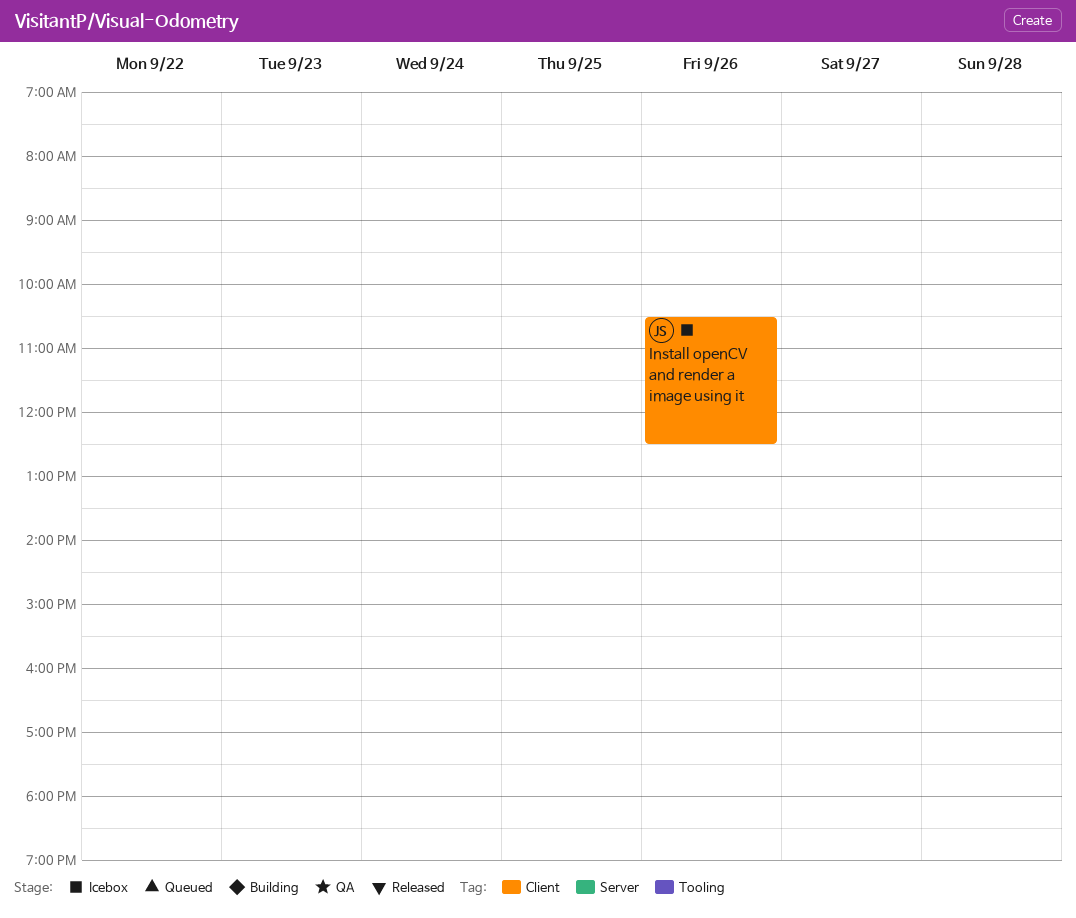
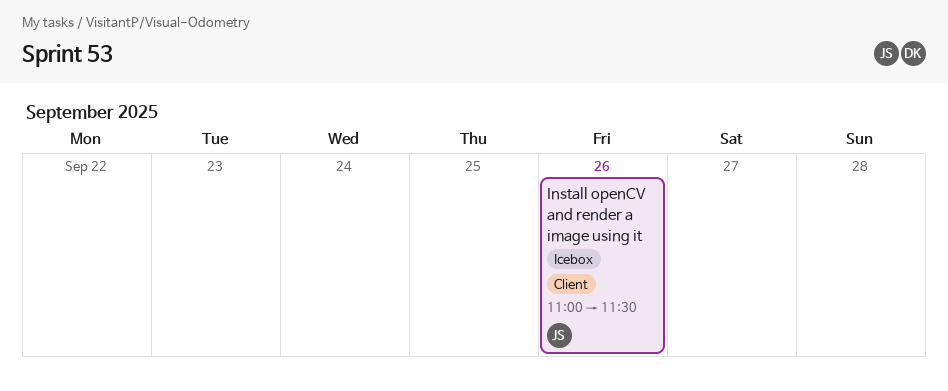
Install openCV and render a image using it, begins: 10:30 -> 11:00
Install openCV and render a image using it, ends: 12:30 -> 11:30

